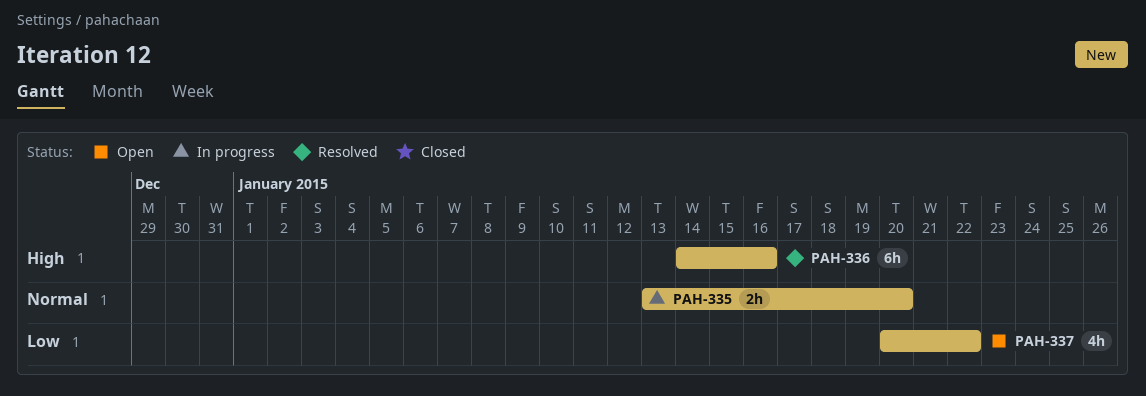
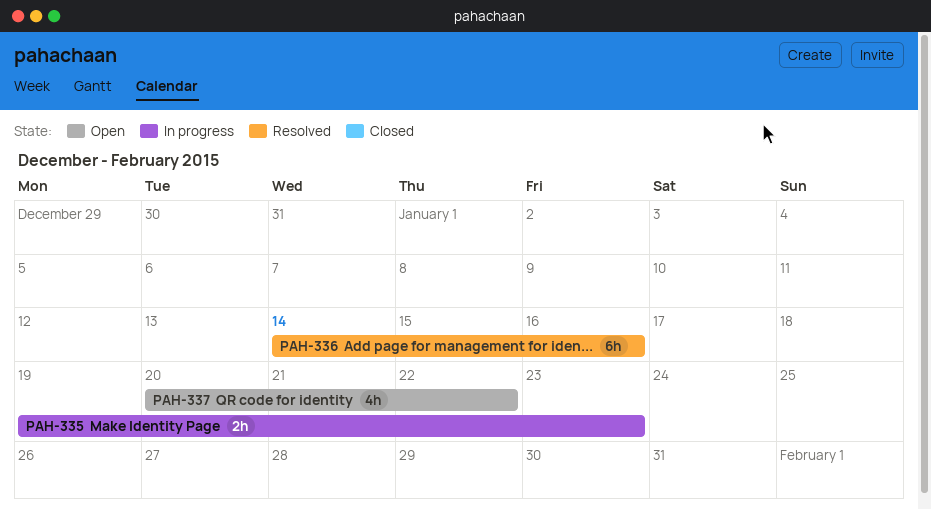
PAH-335, start: Jan 13 -> Jan 19
PAH-335, due: Jan 20 -> Jan 23

